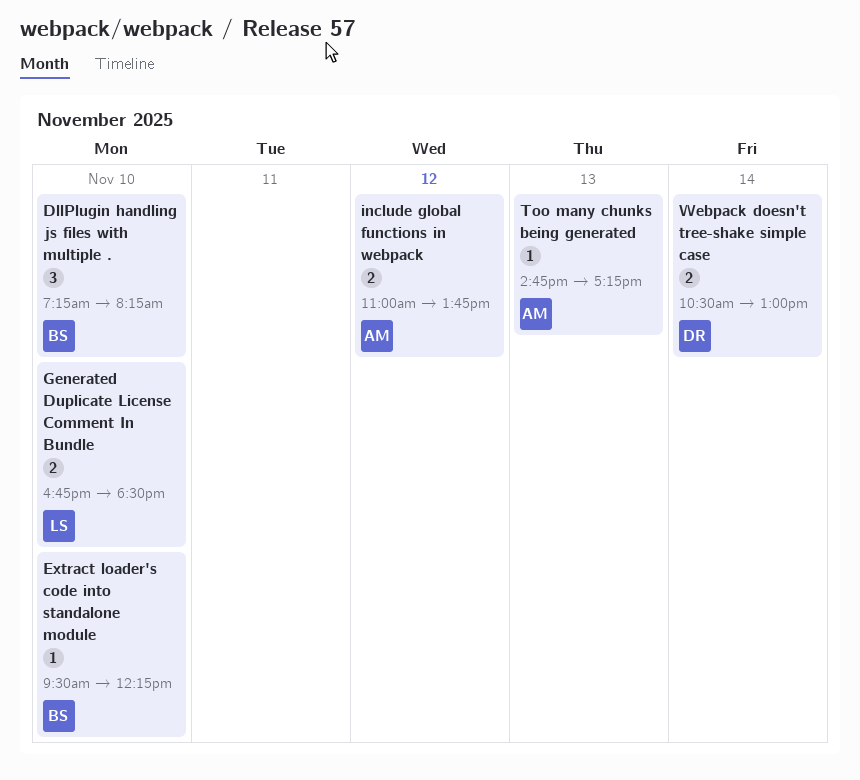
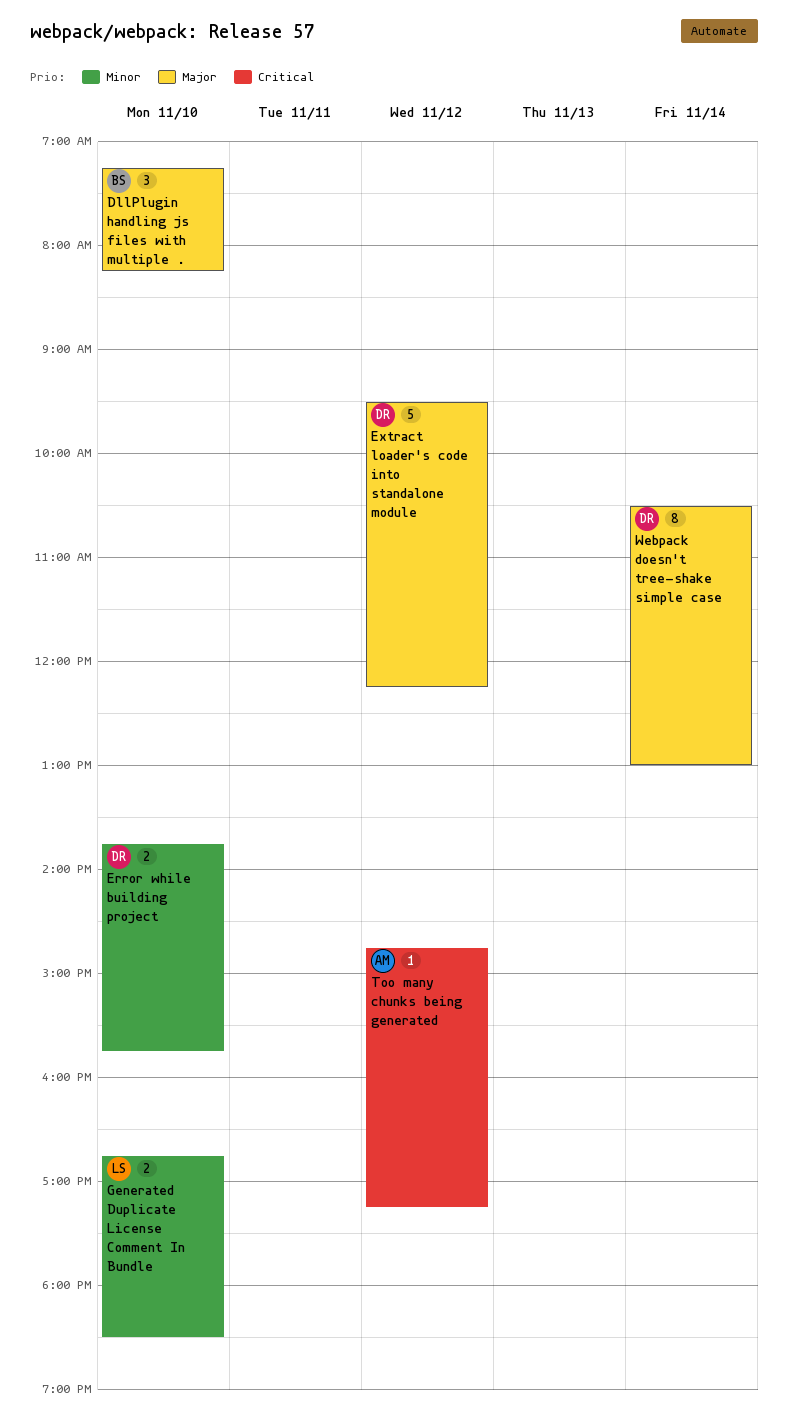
Error while building project: none -> present
Extract loader's code into standalone module, owner: BS -> DR
Extract loader's code into standalone module, estimate: 1 -> 5
Extract loader's code into standalone module, day: Nov 10 -> Nov 12
include global functions in webpack: present -> none
Too many chunks being generated, day: Nov 13 -> Nov 12
Webpack doesn't tree-shake simple case, estimate: 2 -> 8

